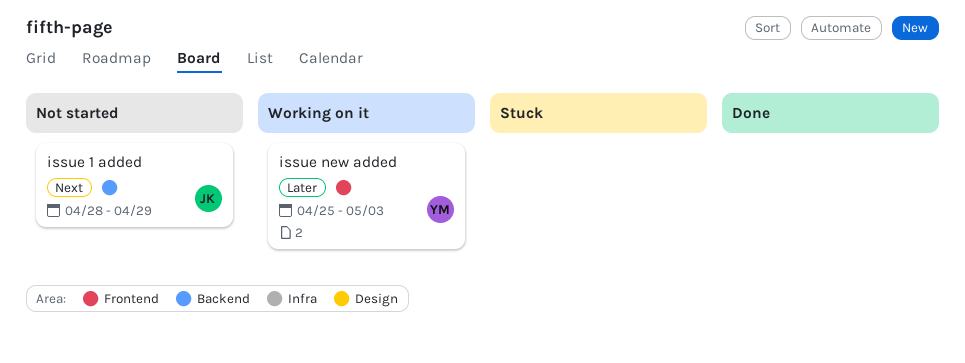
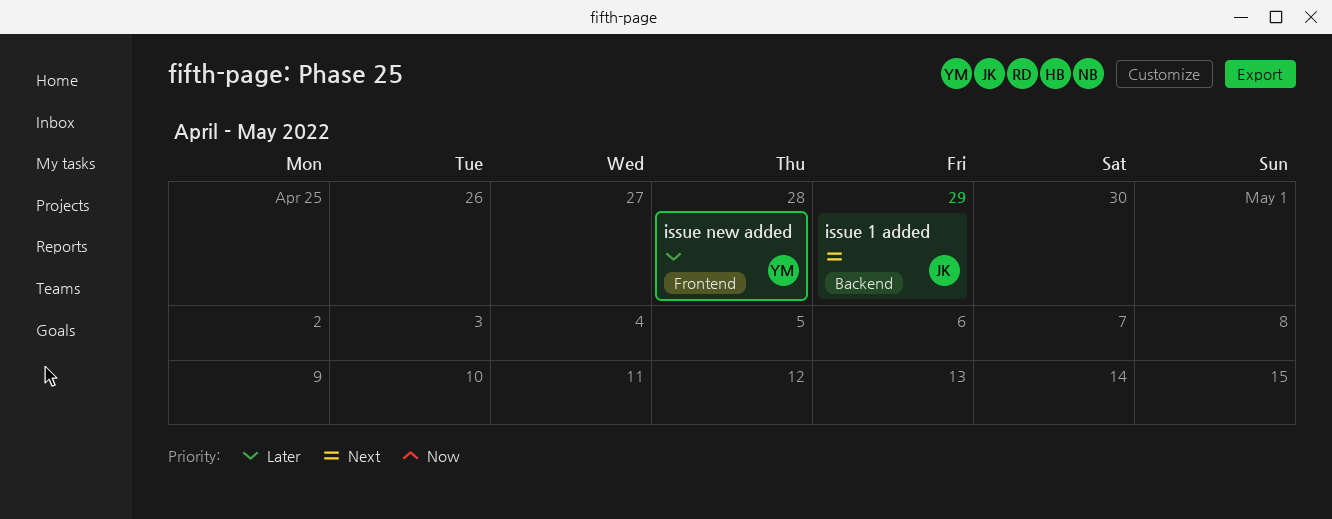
issue new added, due: May 3 -> Apr 28

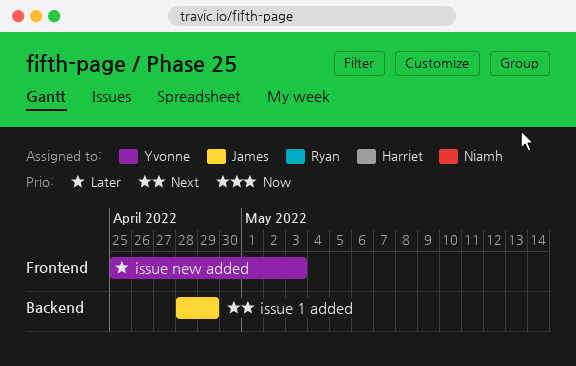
issue new added, due: Apr 28 -> May 3

